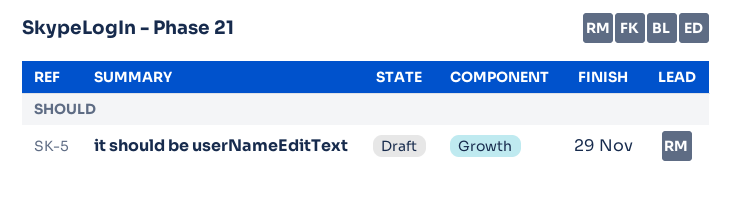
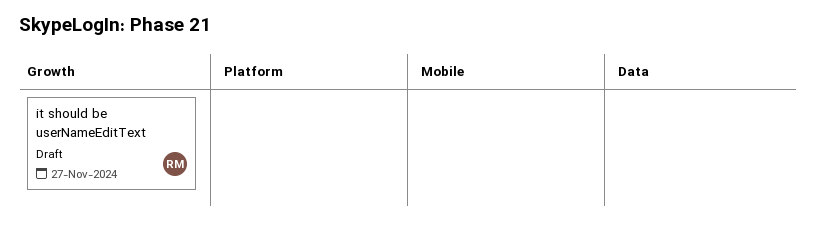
it should be userNameEditText, due: Nov 29 -> Nov 27

